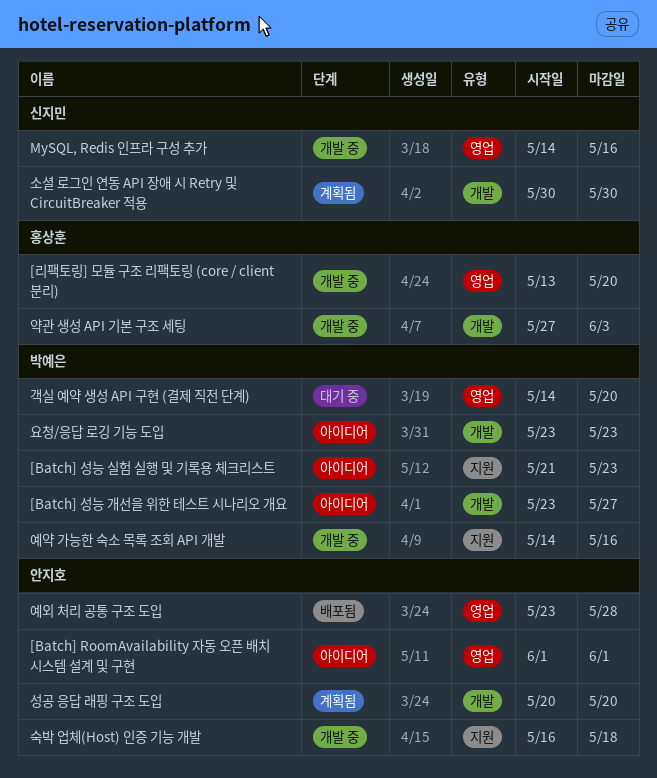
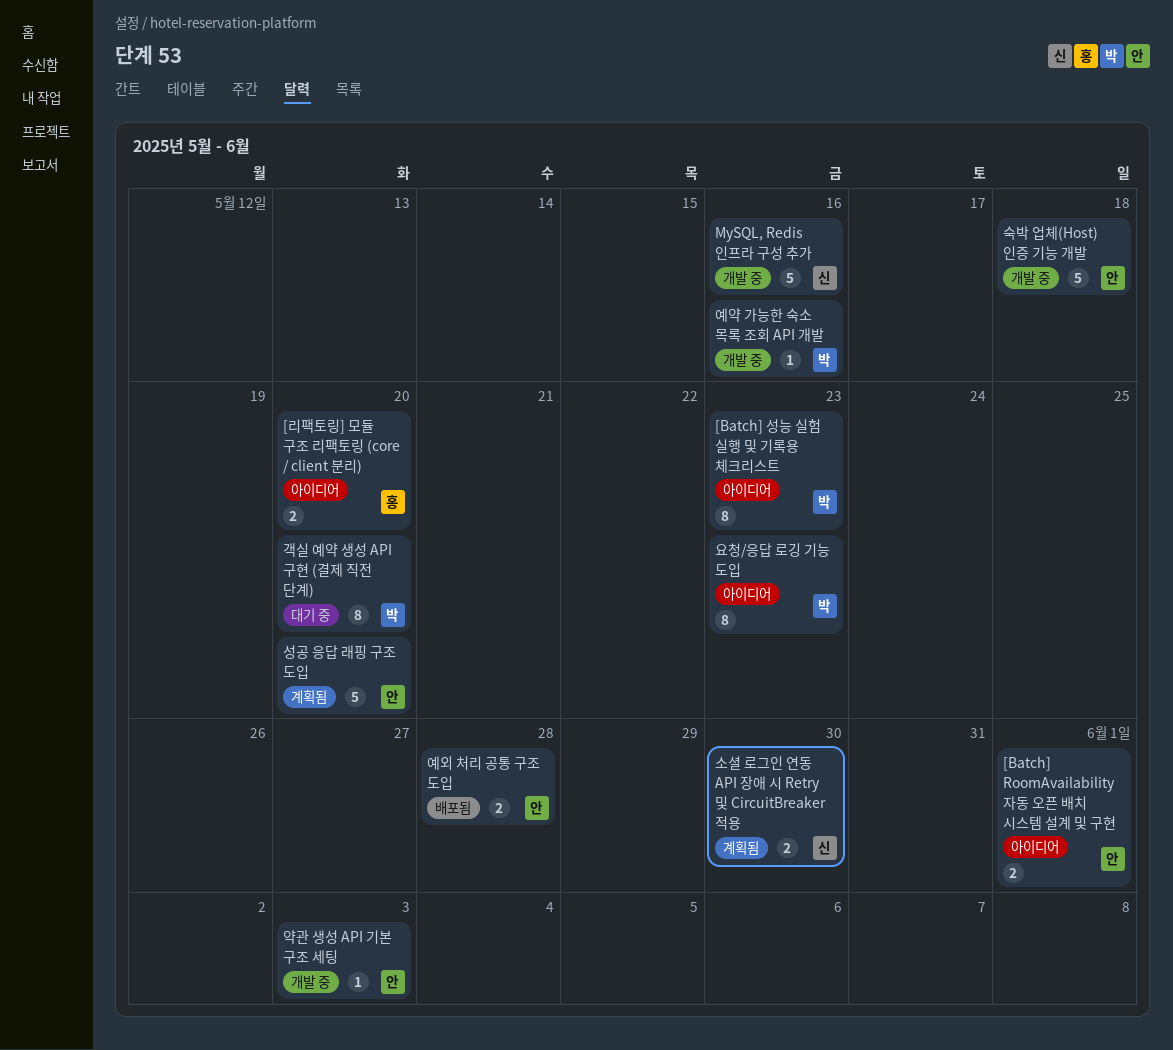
[Batch] 성능 개선을 위한 테스트 시나리오 개요: present -> none
[리팩토링] 모듈 구조 리팩토링 (core / client 분리), status: 개발 중 -> 아이디어
약관 생성 API 기본 구조 세팅, owner: 홍상훈 -> 안지호

